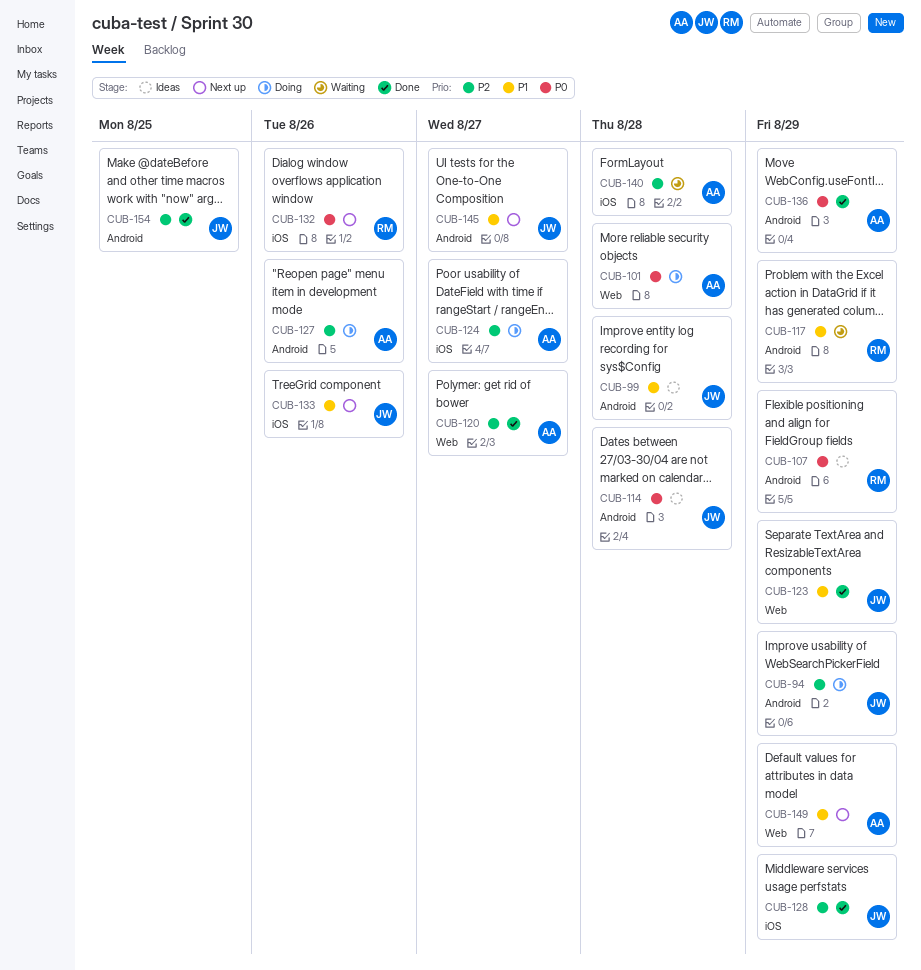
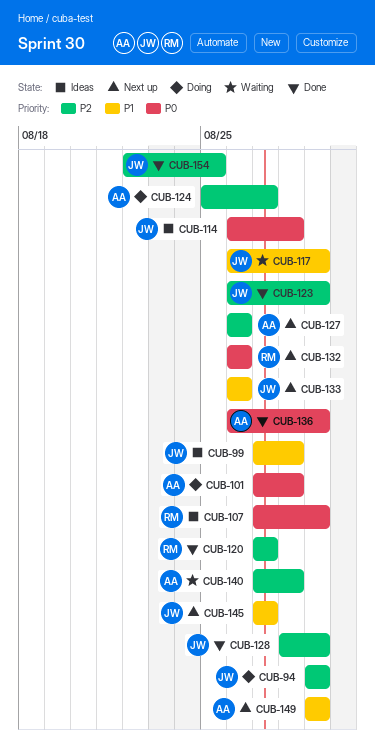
CUB-117, owner: RM -> JW
CUB-120, owner: AA -> RM
CUB-123, priority: P1 -> P2
CUB-127, status: Doing -> Next up

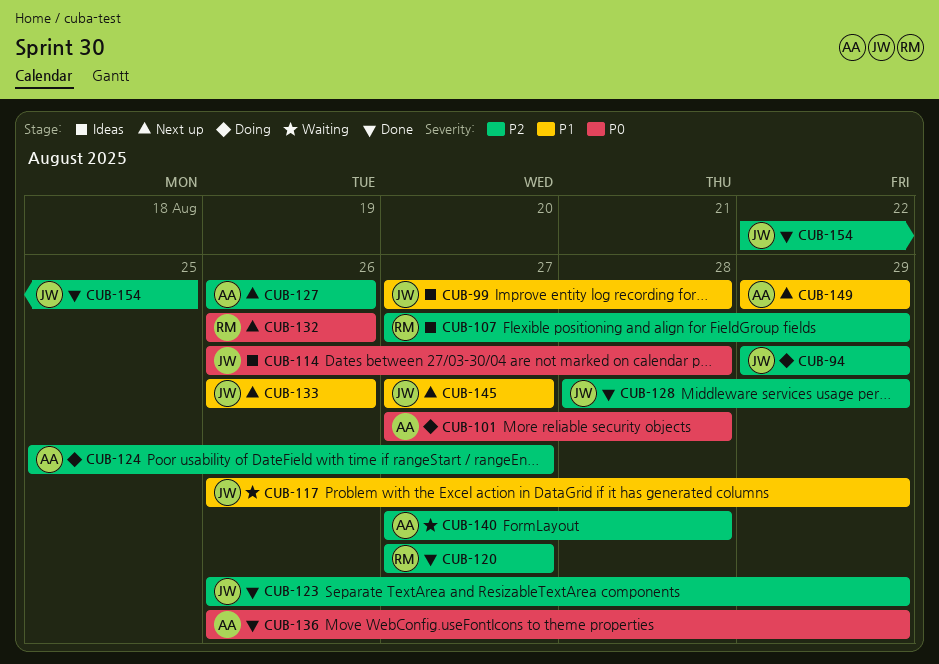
CUB-107, priority: P0 -> P2

